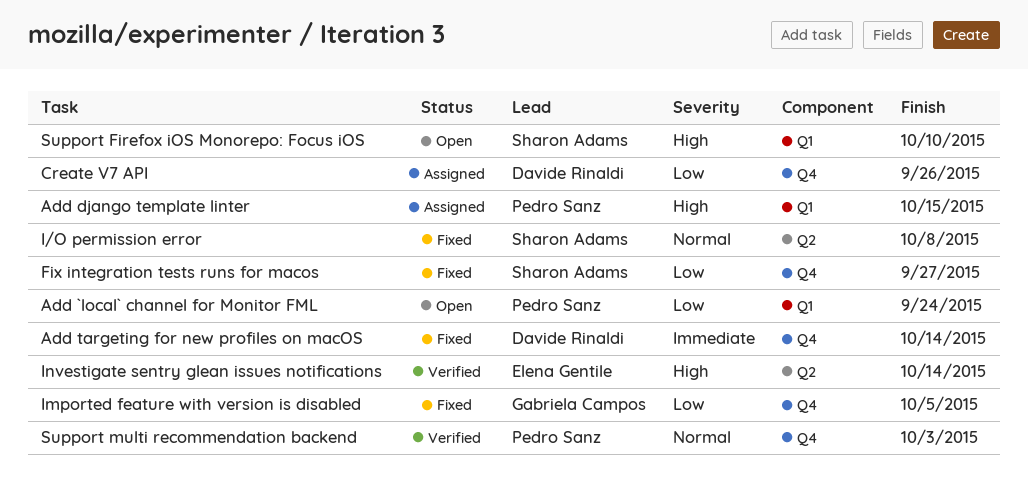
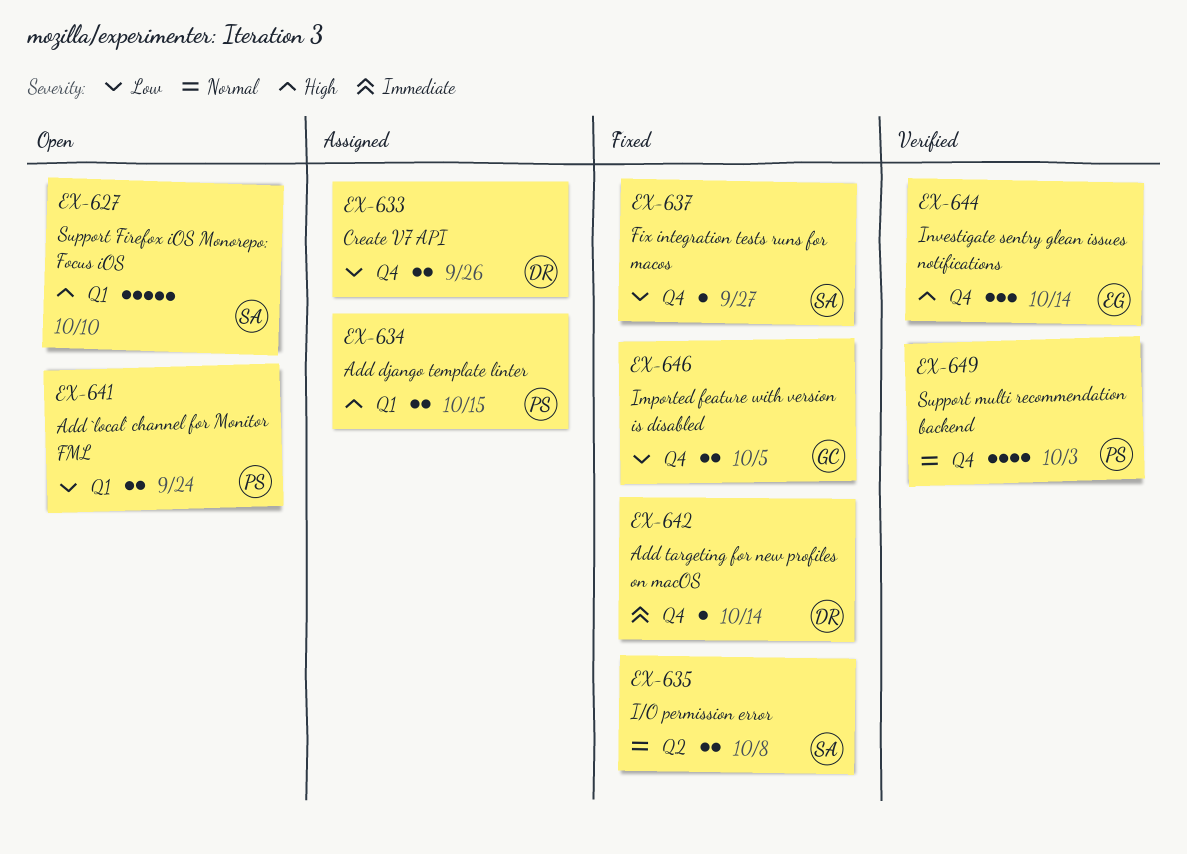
Investigate sentry glean issues notifications, label: Q2 -> Q4

